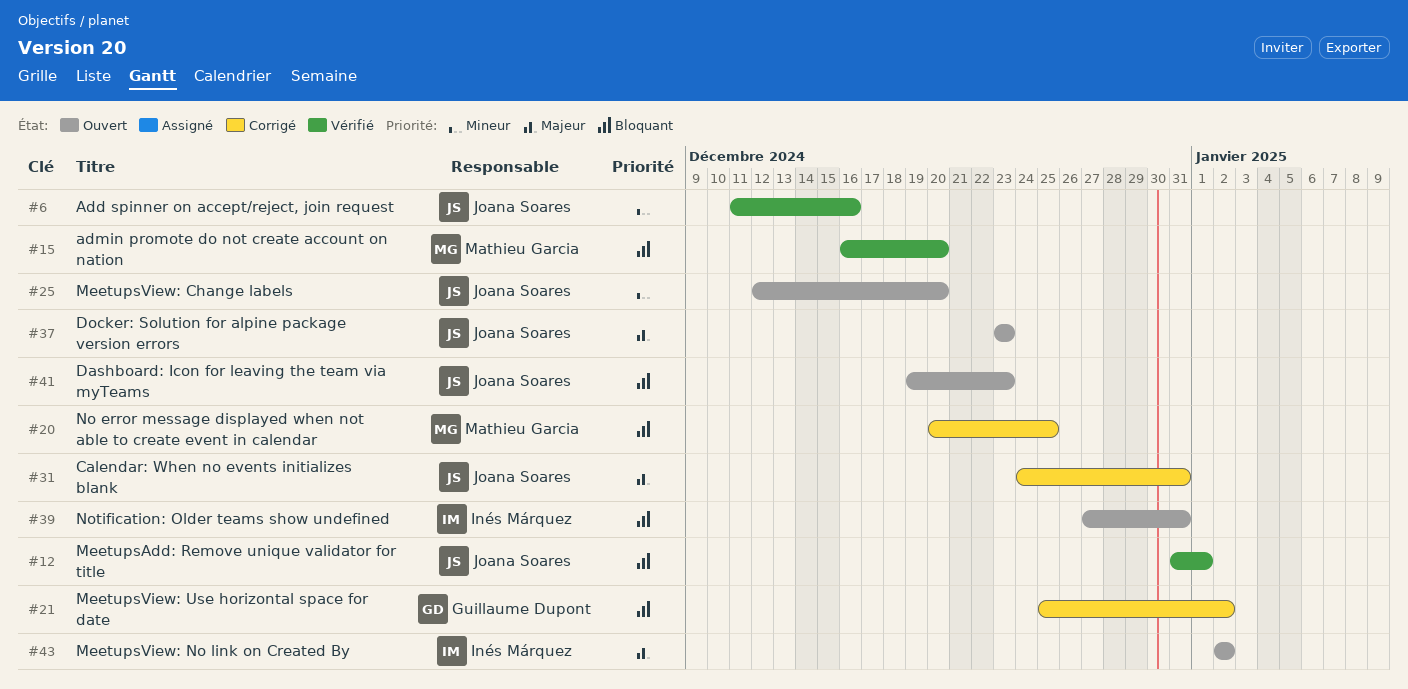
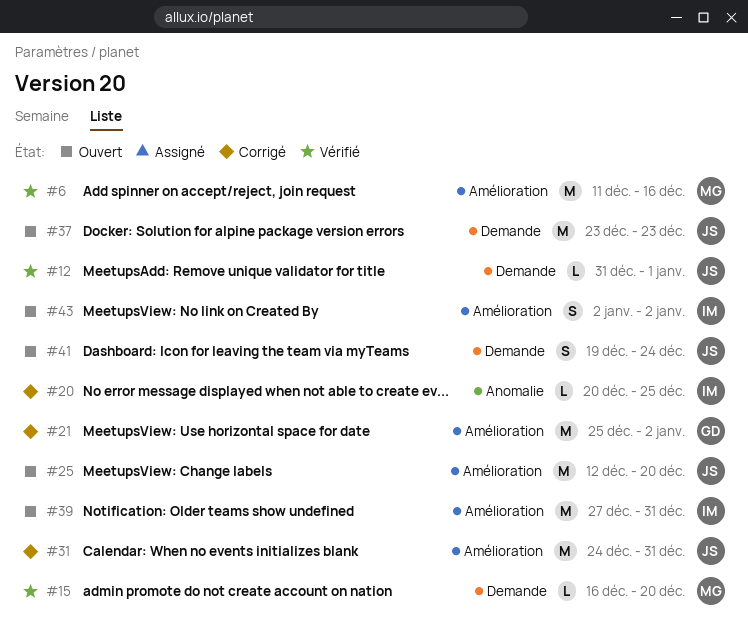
#6, owner: Joana Soares -> Mathieu Garcia
#20, owner: Mathieu Garcia -> Inés Márquez
#41, due: Dec 23 -> Dec 24

